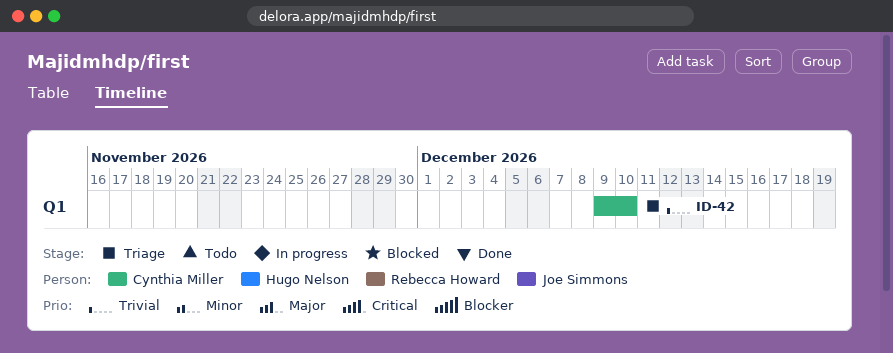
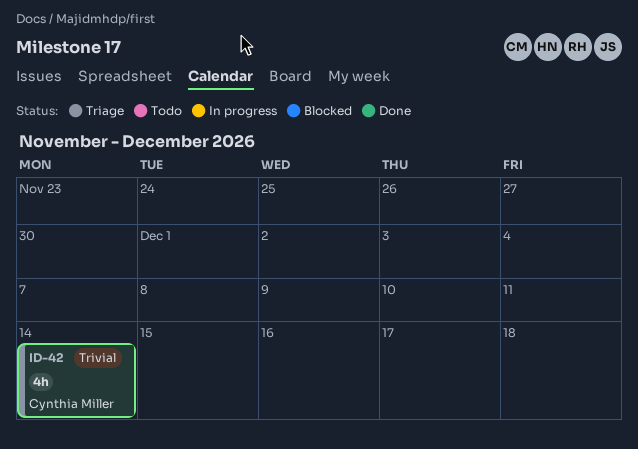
ID-42, due: Dec 10 -> Dec 14

